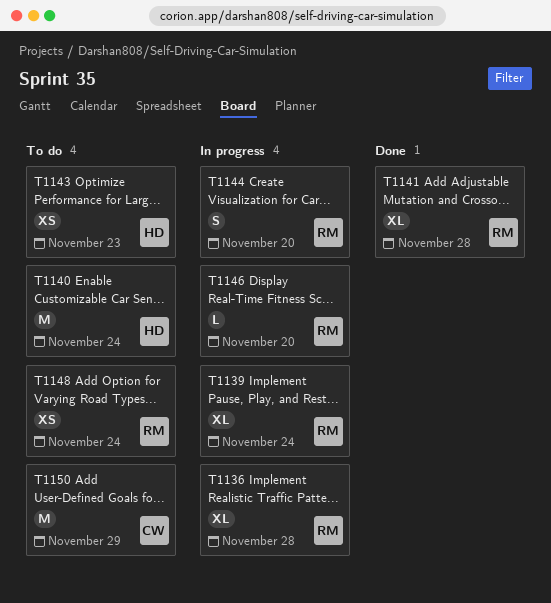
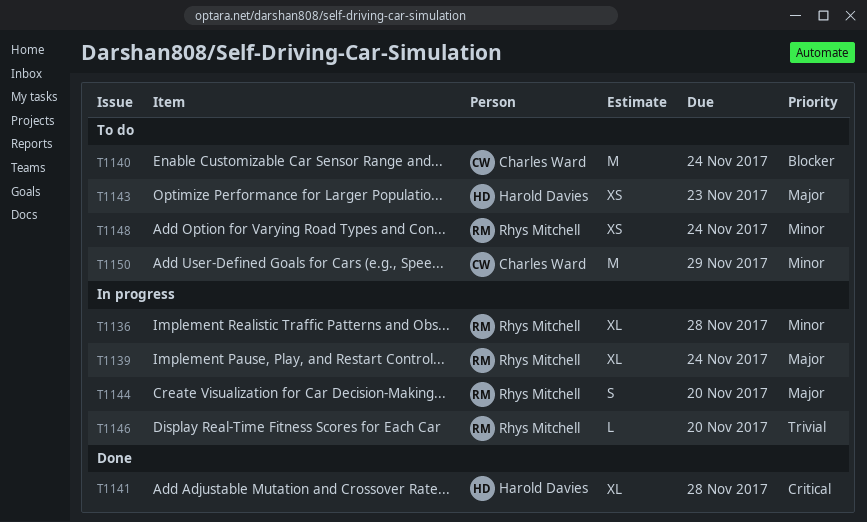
T1140, owner: Harold Davies -> Charles Ward
T1141, owner: Rhys Mitchell -> Harold Davies

